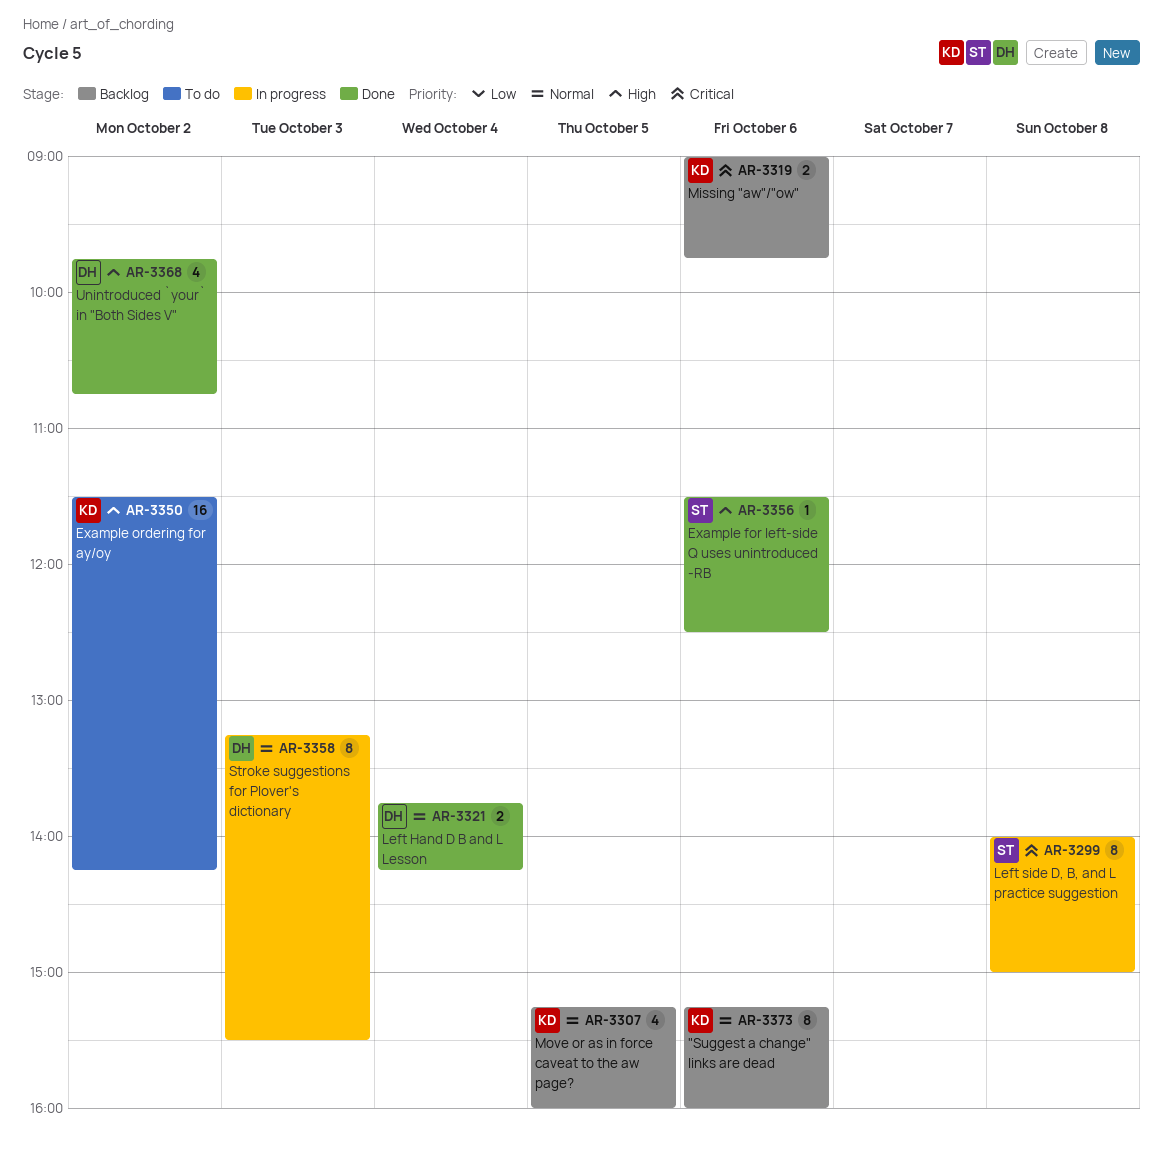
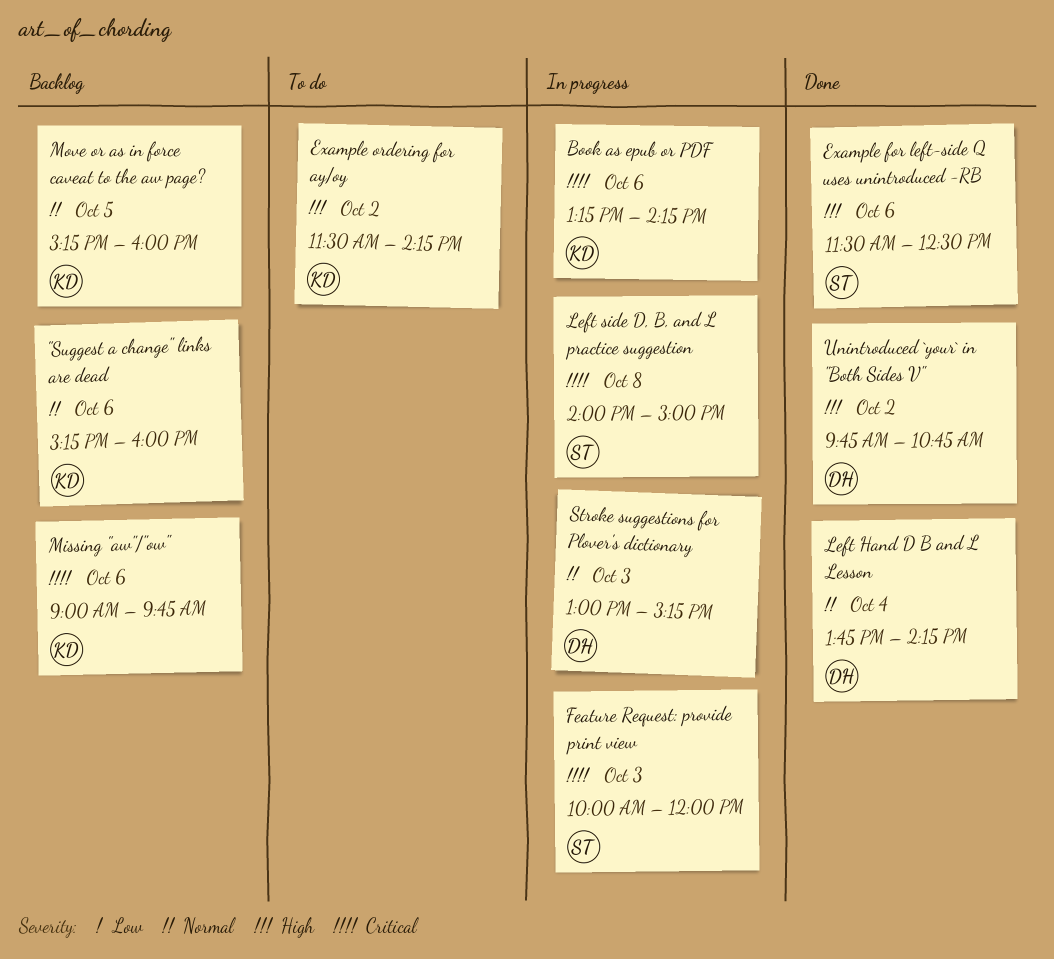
Book as epub or PDF: none -> present
Feature Request: provide print view: none -> present
Stroke suggestions for Plover's dictionary, begins: 13:15 -> 13:00
Stroke suggestions for Plover's dictionary, ends: 15:30 -> 15:15

